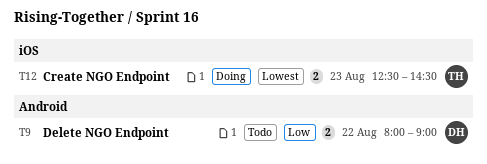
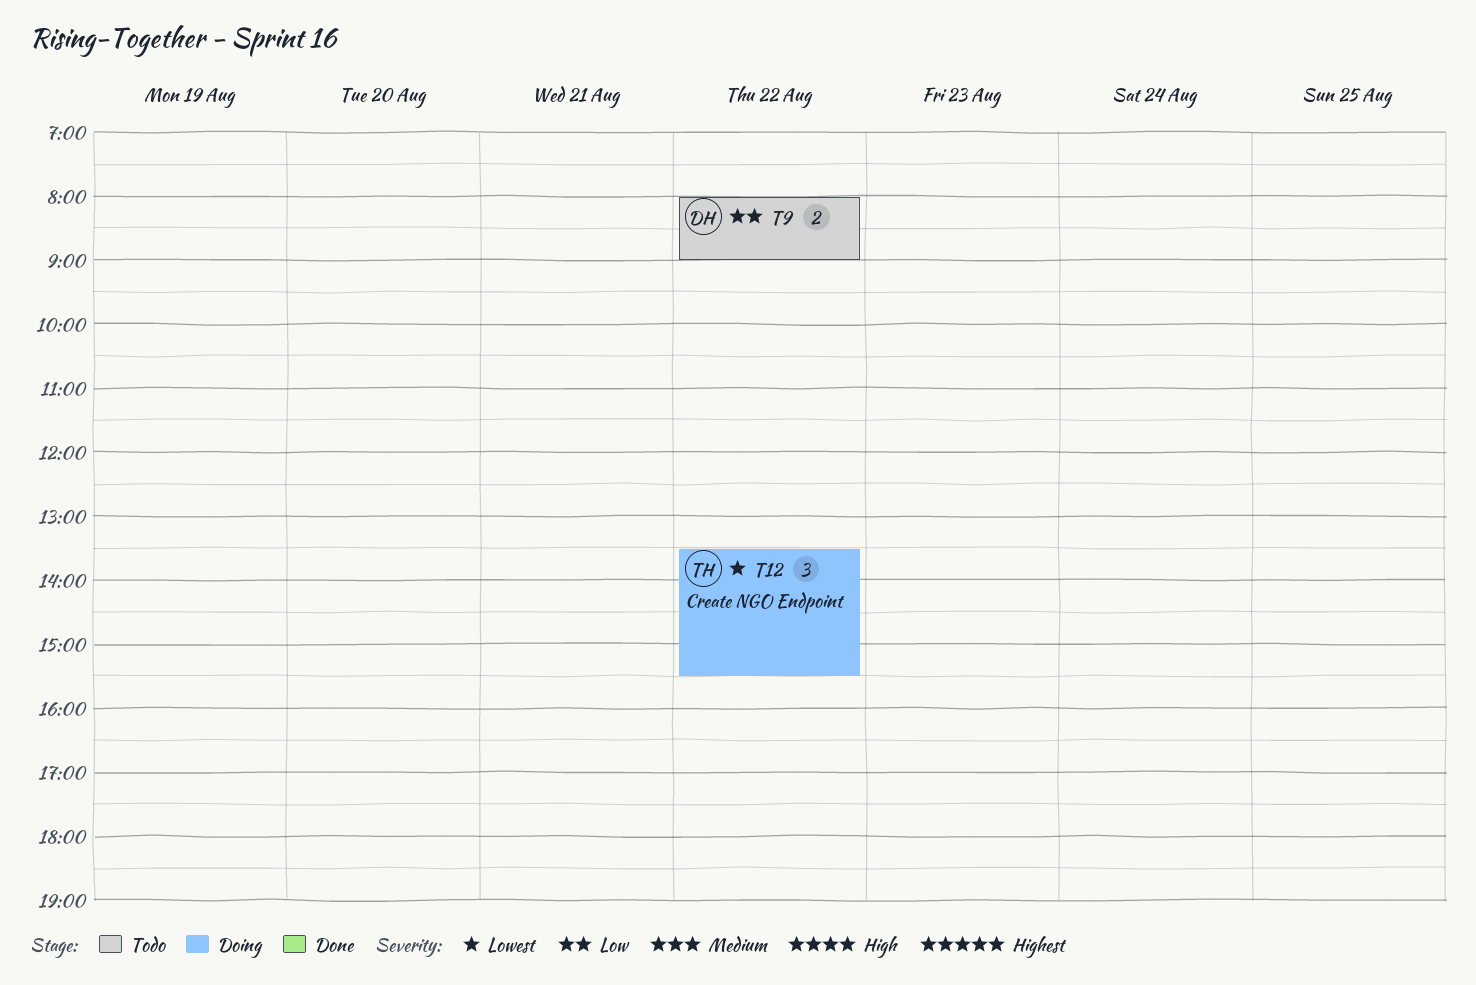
T12, estimate: 2 -> 3
T12, day: Aug 23 -> Aug 22
T12, begins: 12:30 -> 13:30
T12, ends: 14:30 -> 15:30

